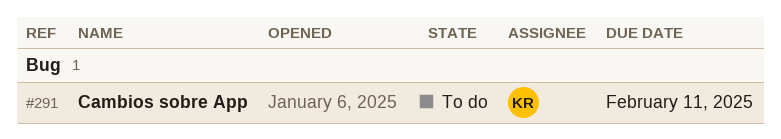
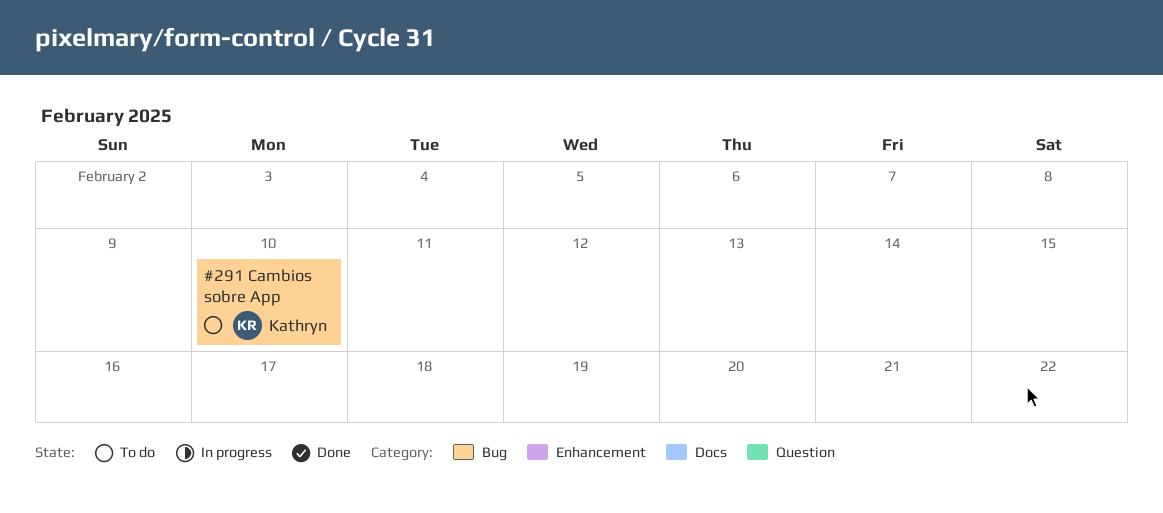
#291, due: Feb 11 -> Feb 10

